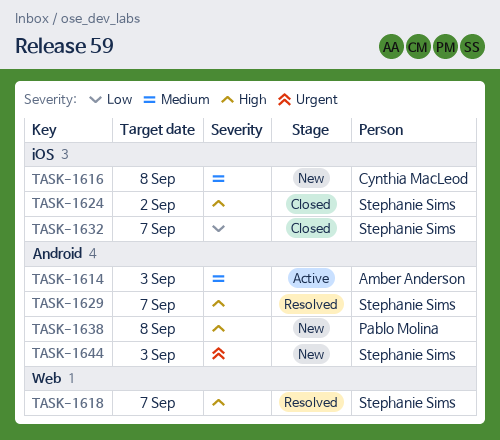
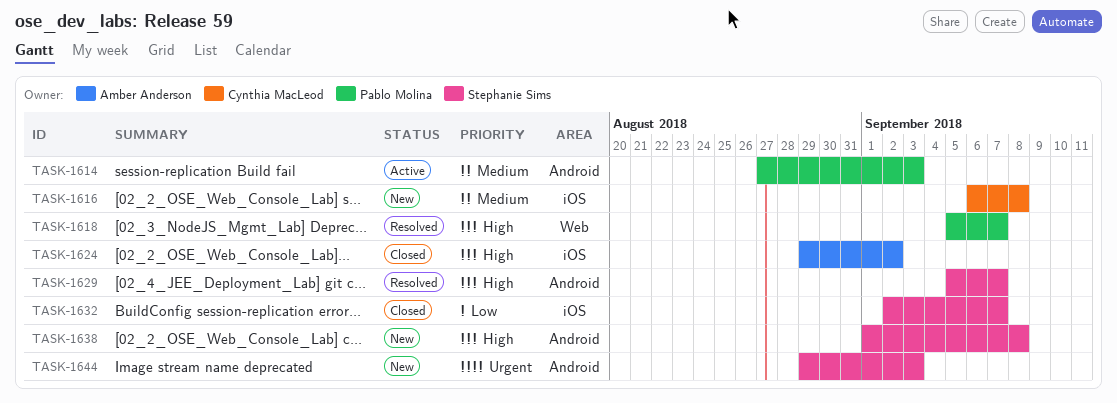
TASK-1614, owner: Amber Anderson -> Pablo Molina
TASK-1618, owner: Stephanie Sims -> Pablo Molina
TASK-1624, owner: Stephanie Sims -> Amber Anderson
TASK-1638, owner: Pablo Molina -> Stephanie Sims

